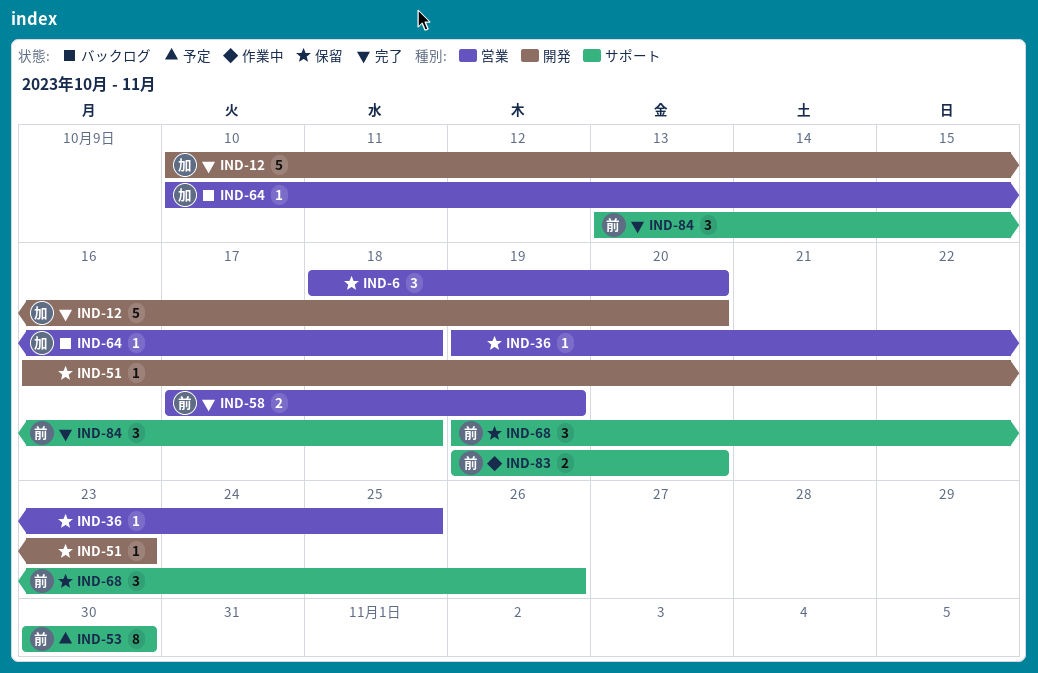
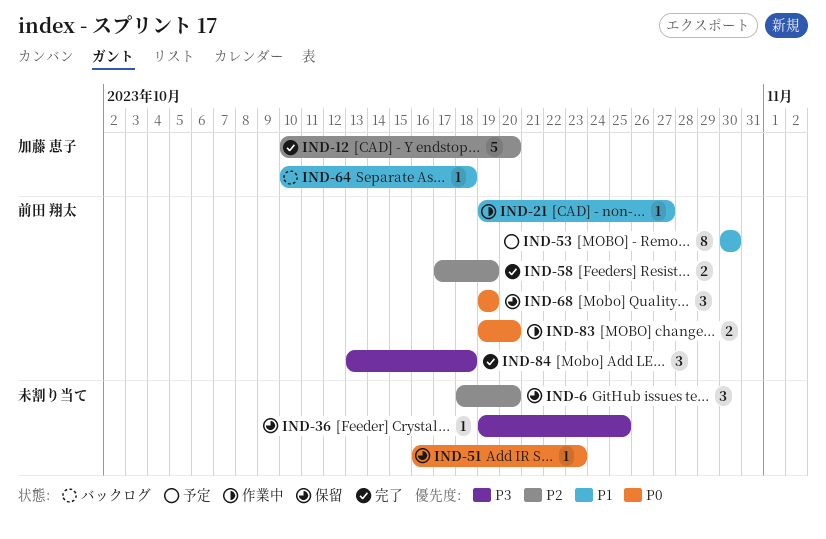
IND-21: none -> present
IND-68, due: Oct 26 -> Oct 19

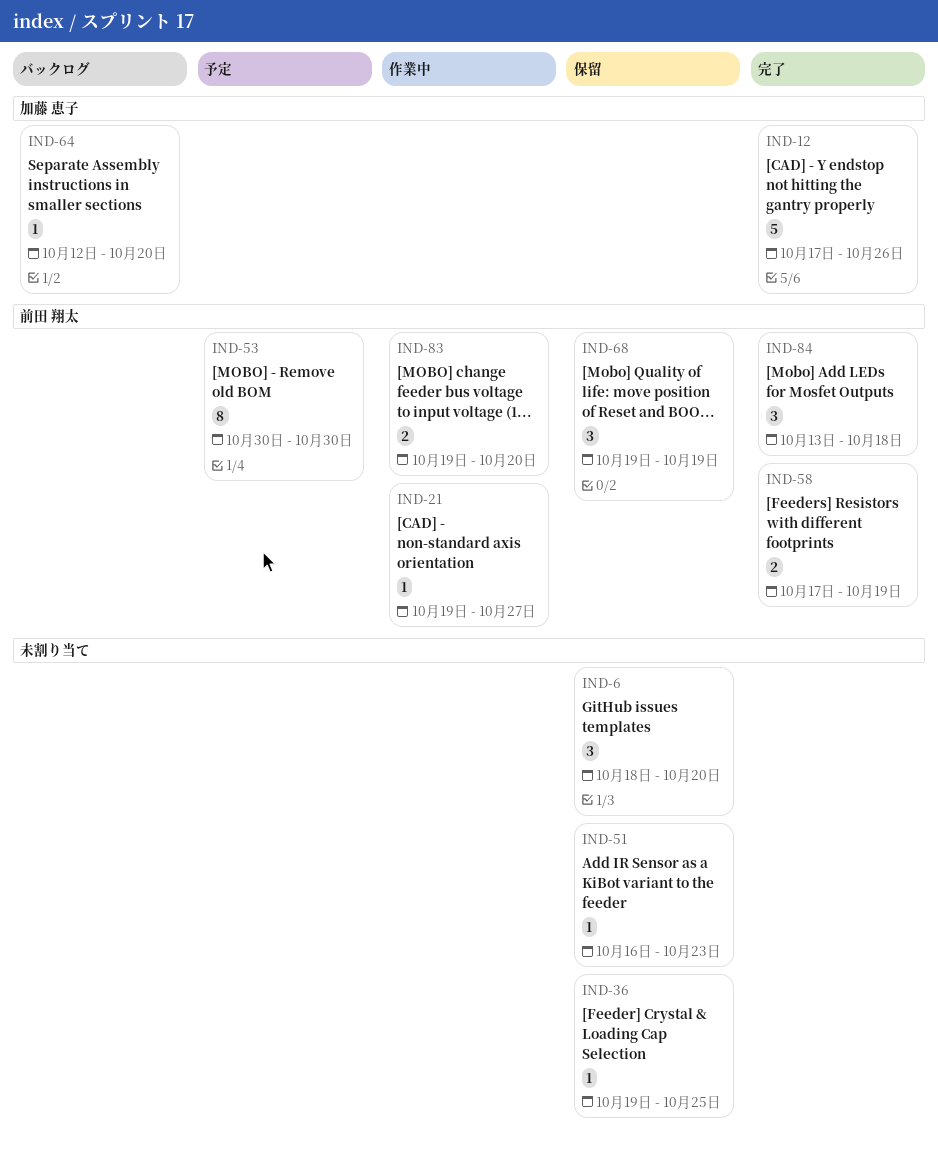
IND-12, start: Oct 10 -> Oct 17
IND-12, due: Oct 20 -> Oct 26
IND-64, start: Oct 10 -> Oct 12
IND-64, due: Oct 18 -> Oct 20

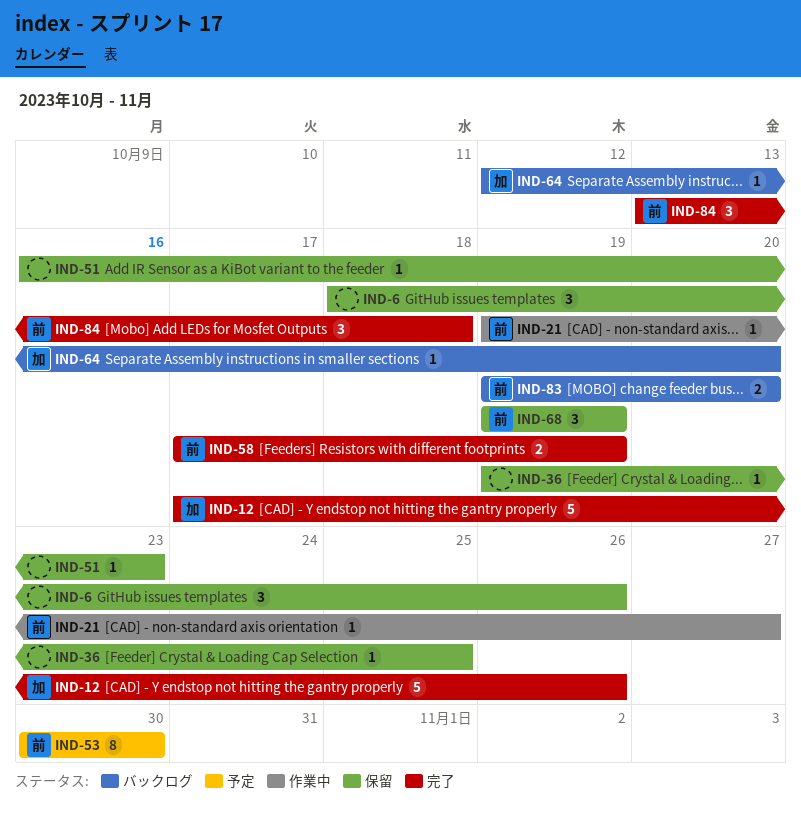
IND-6, due: Oct 20 -> Oct 26
IND-83, status: 作業中 -> バックログ

